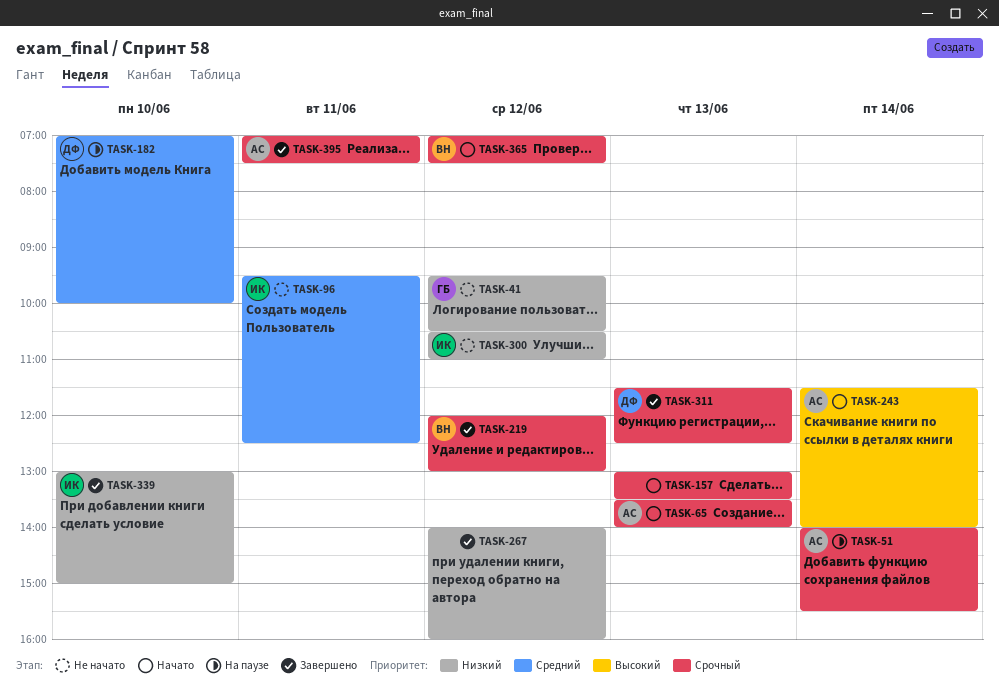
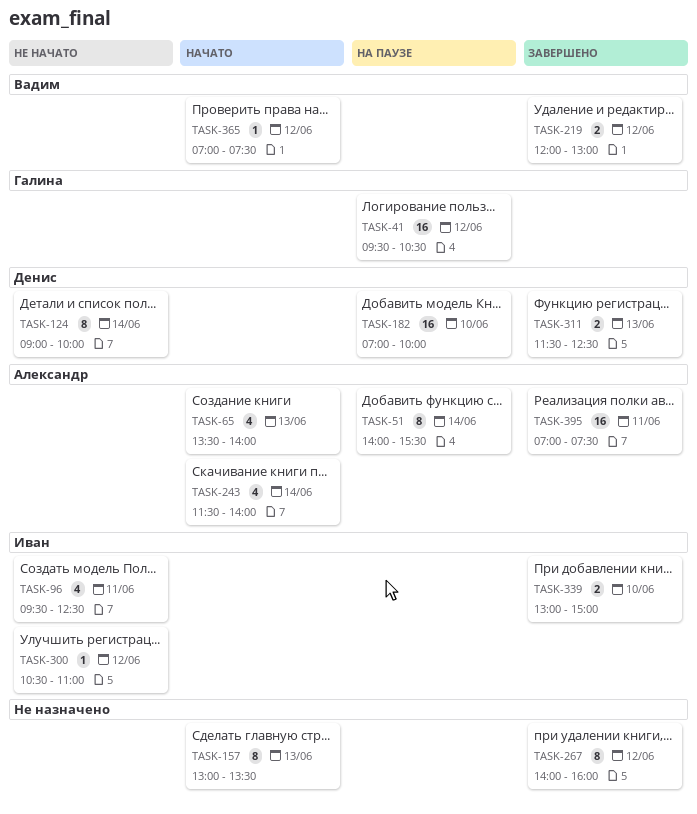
TASK-41, status: Не начато -> На паузе
TASK-124: none -> present

